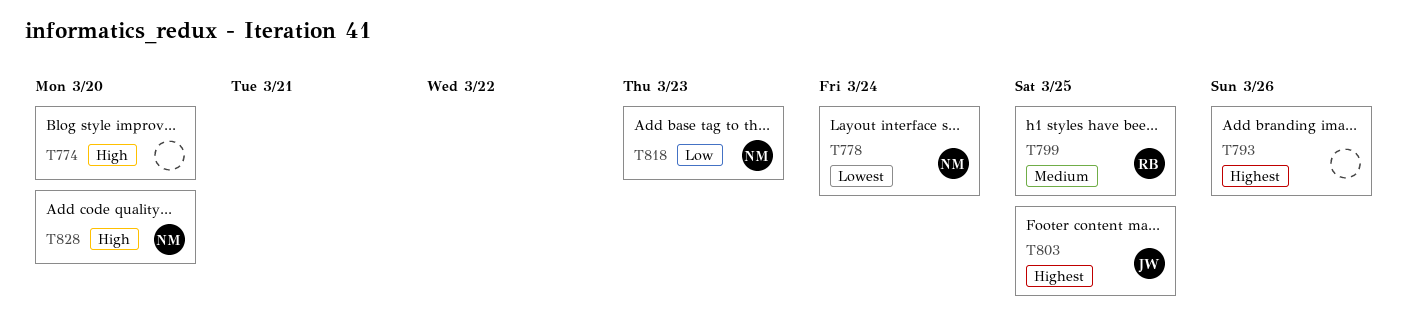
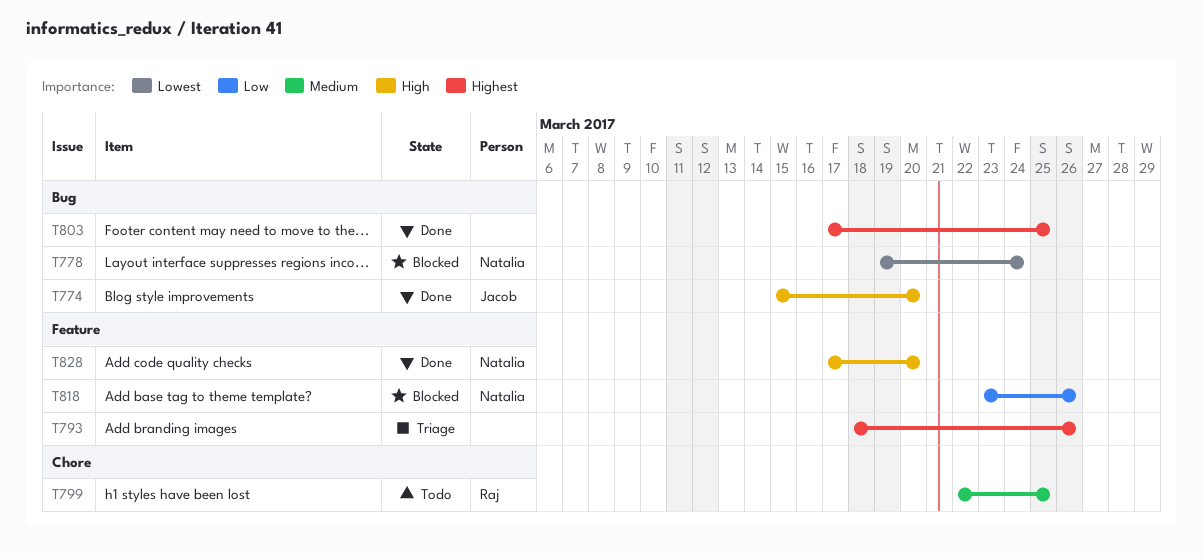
T774, owner: none -> Jacob
T803, owner: Jacob -> none
T818, due: Mar 23 -> Mar 26

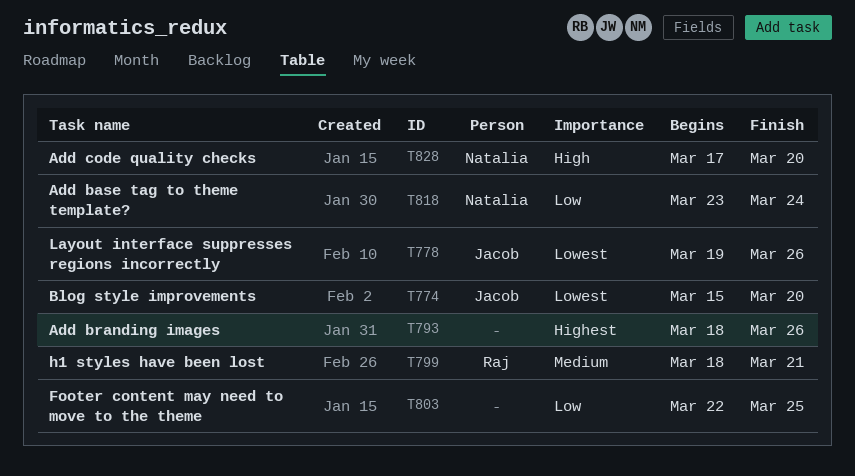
T774, priority: High -> Lowest
T778, owner: Natalia -> Jacob
T778, due: Mar 24 -> Mar 26
T799, start: Mar 22 -> Mar 18
T799, due: Mar 25 -> Mar 21
T803, priority: Highest -> Low
T803, start: Mar 17 -> Mar 22
T818, due: Mar 26 -> Mar 24

